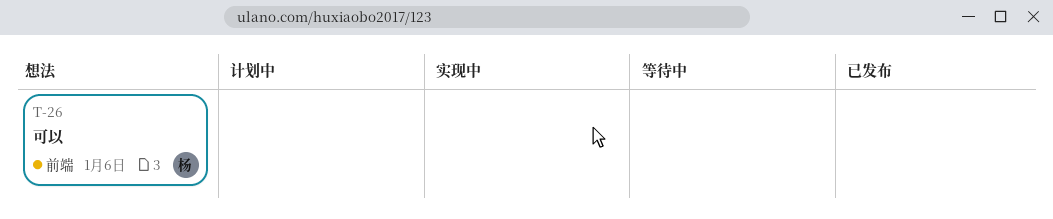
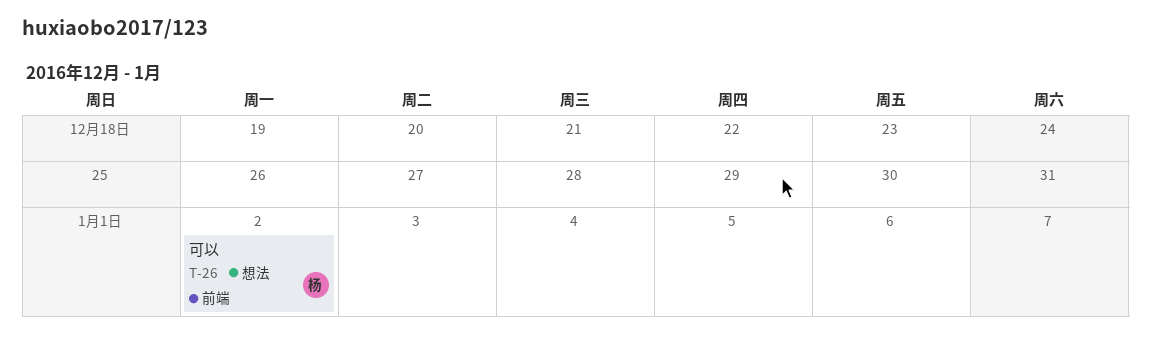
T-26, due: Jan 6 -> Jan 2

